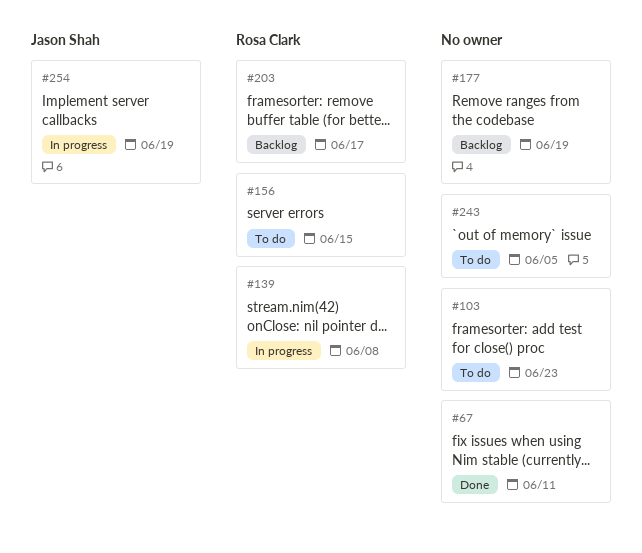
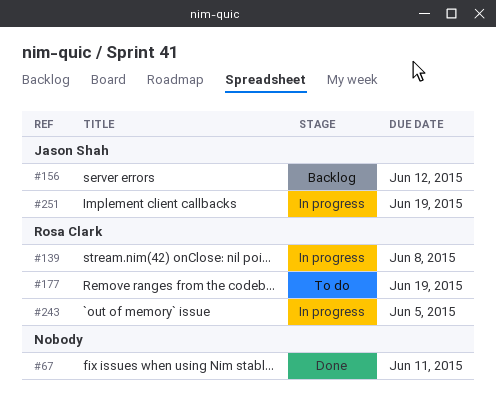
#103: present -> none
#156, status: To do -> Backlog
#156, owner: Rosa Clark -> Jason Shah
#156, due: Jun 15 -> Jun 12
#177, status: Backlog -> To do
#177, owner: none -> Rosa Clark
#203: present -> none
#243, status: To do -> In progress
#243, owner: none -> Rosa Clark
#251: none -> present
#254: present -> none

